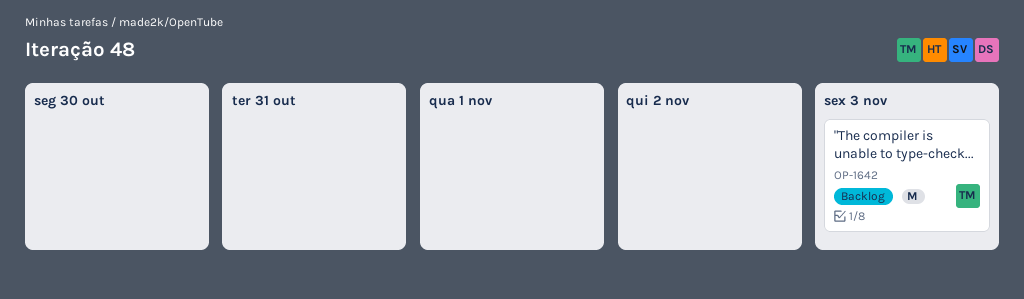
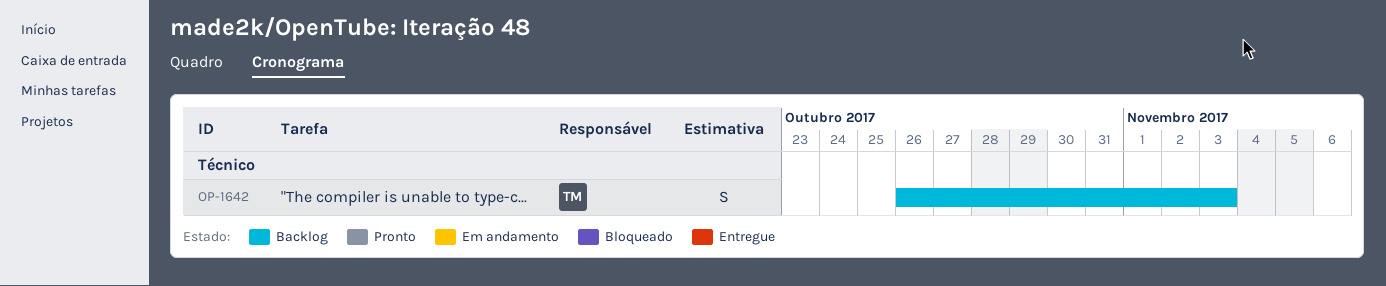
OP-1642, estimate: M -> S

